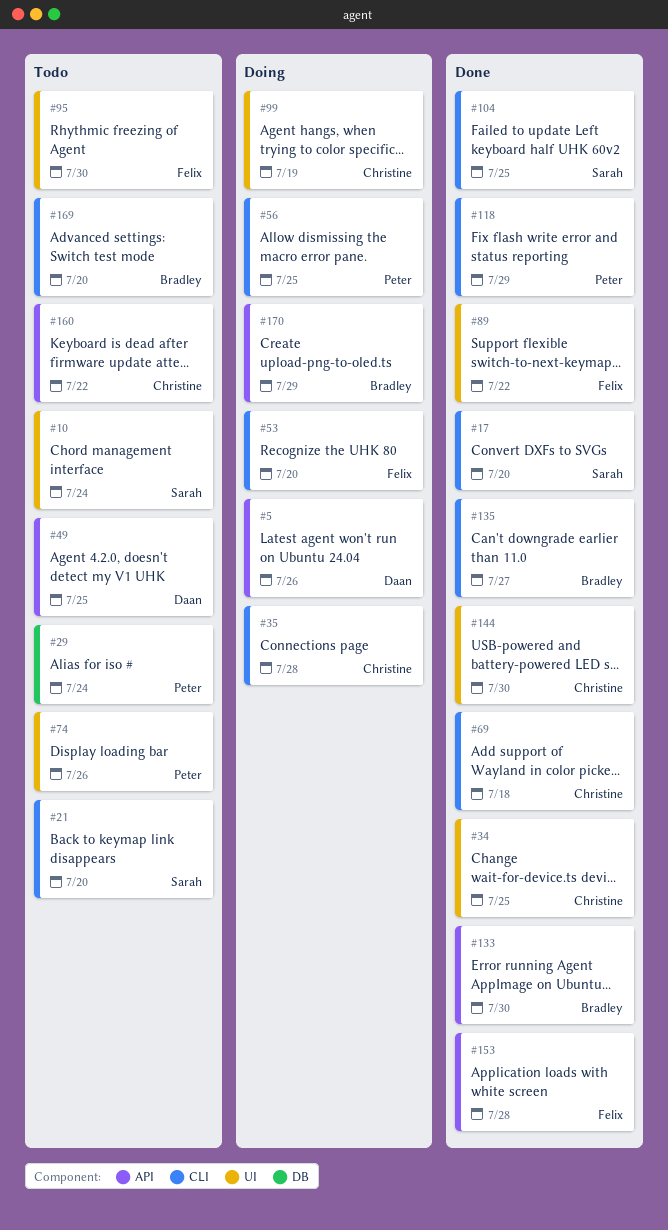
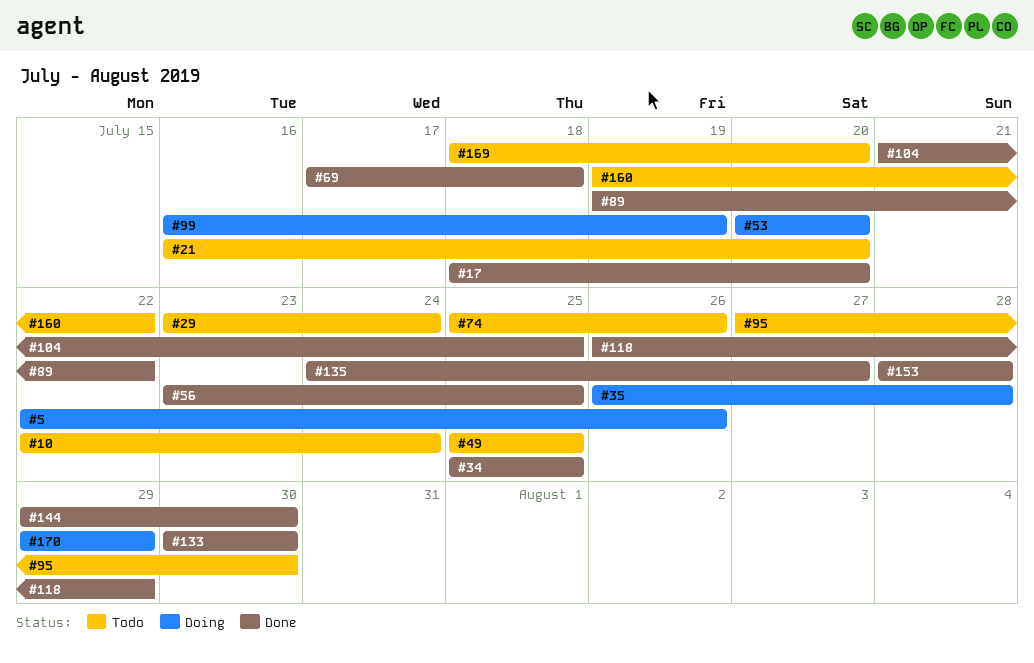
#56, status: Doing -> Done

